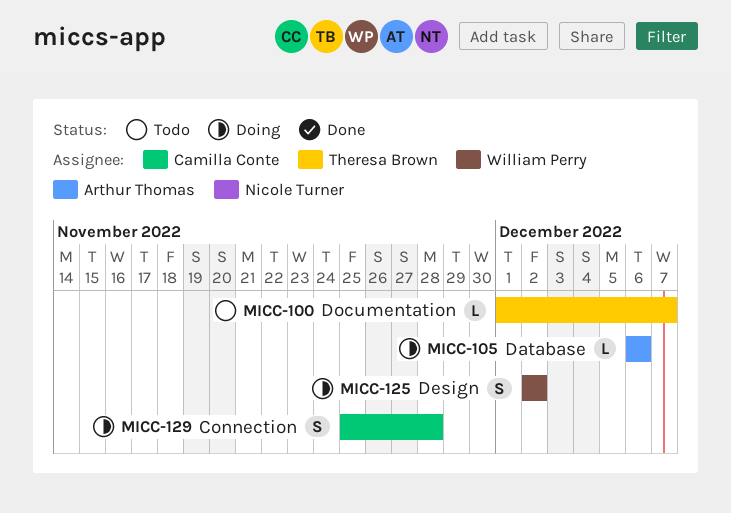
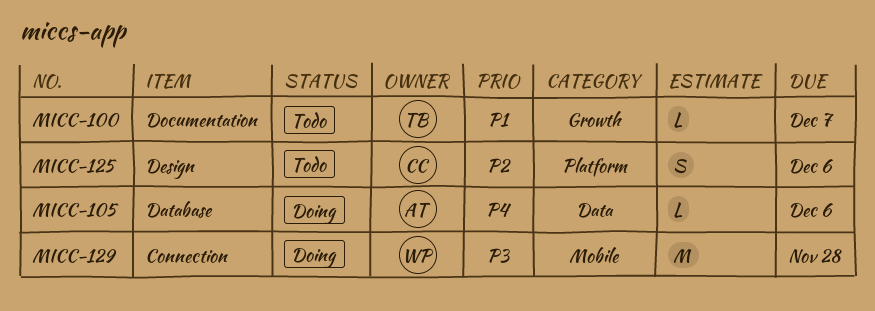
MICC-125, status: Doing -> Todo
MICC-125, owner: William Perry -> Camilla Conte
MICC-125, due: Dec 2 -> Dec 6
MICC-129, owner: Camilla Conte -> William Perry
MICC-129, estimate: S -> M

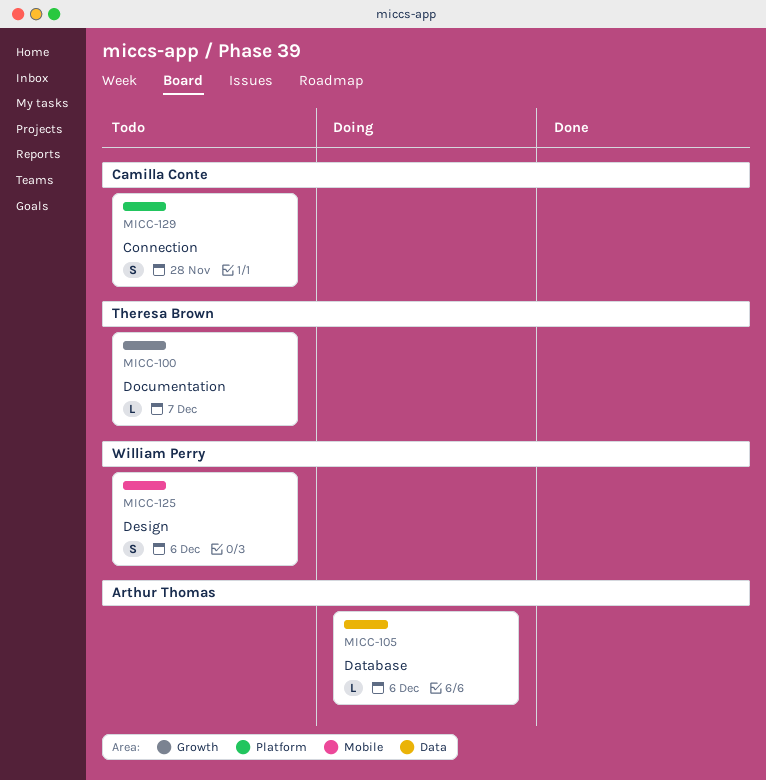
MICC-125, owner: Camilla Conte -> William Perry
MICC-125, label: Platform -> Mobile
MICC-129, status: Doing -> Todo
MICC-129, owner: William Perry -> Camilla Conte
MICC-129, label: Mobile -> Platform
MICC-129, estimate: M -> S

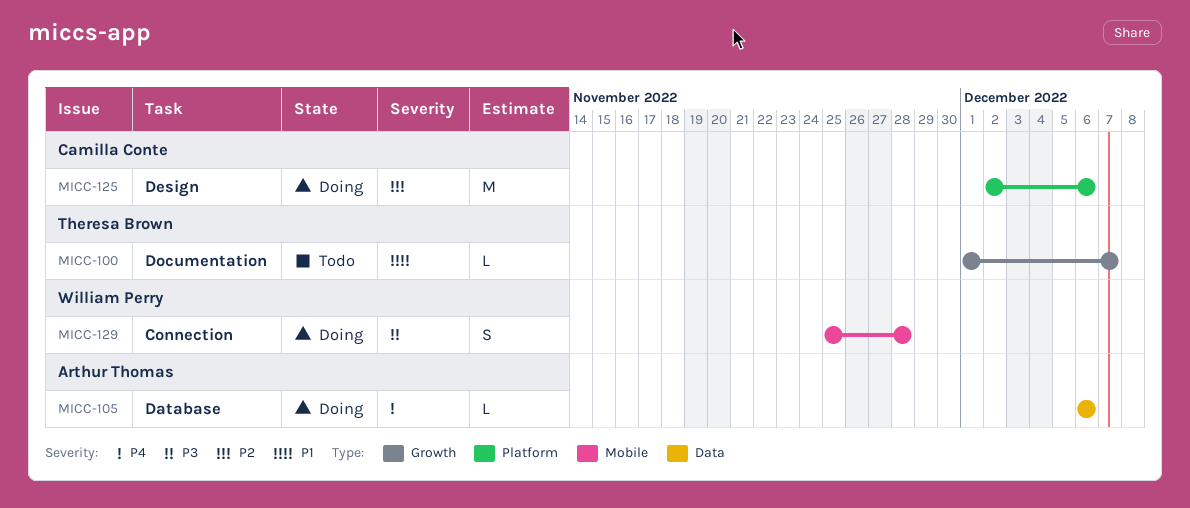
MICC-125, status: Todo -> Doing
MICC-125, owner: William Perry -> Camilla Conte
MICC-125, label: Mobile -> Platform
MICC-125, estimate: S -> M
MICC-129, status: Todo -> Doing
MICC-129, owner: Camilla Conte -> William Perry
MICC-129, label: Platform -> Mobile

